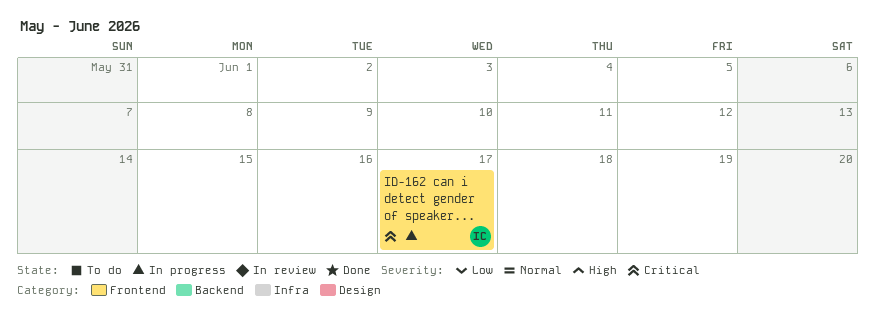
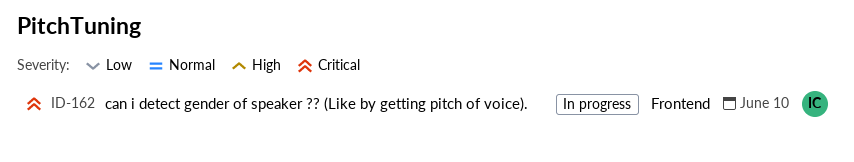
ID-162, due: Jun 17 -> Jun 10

